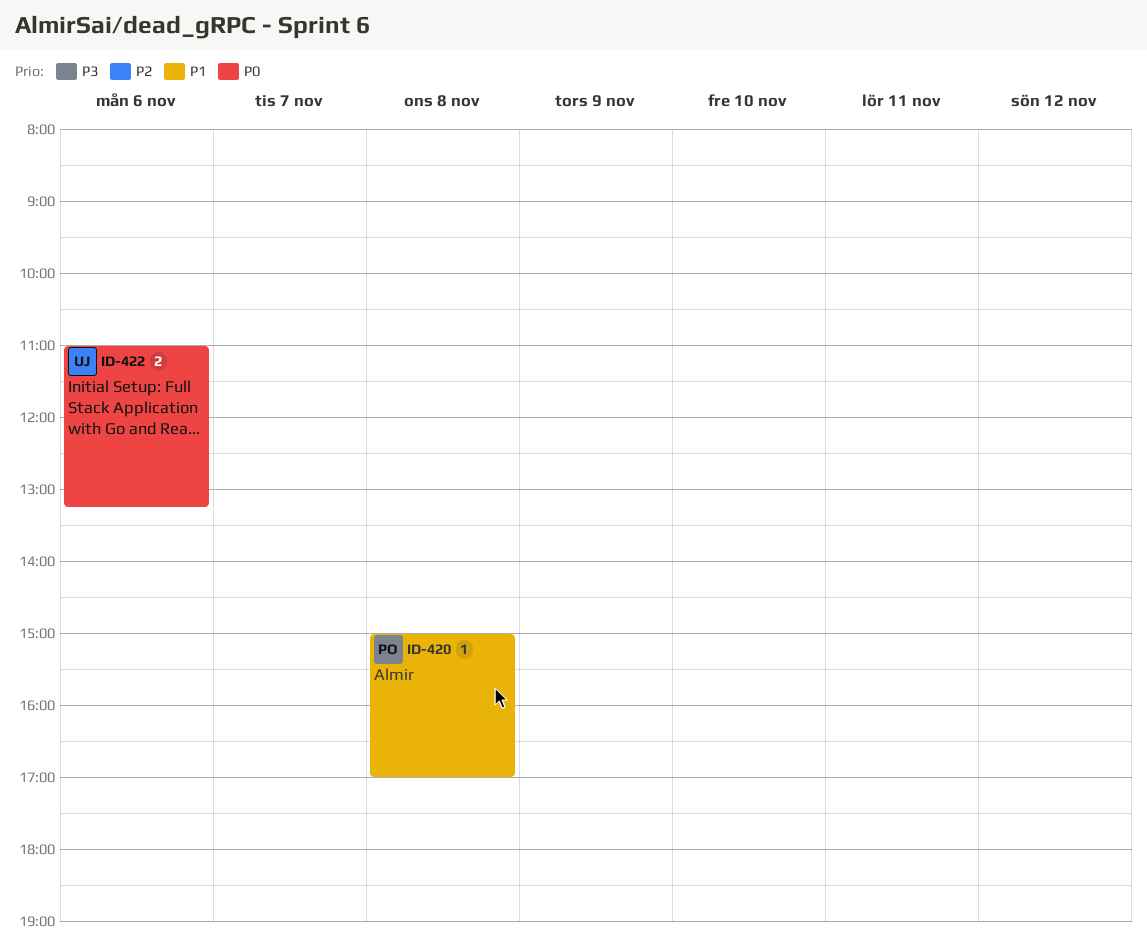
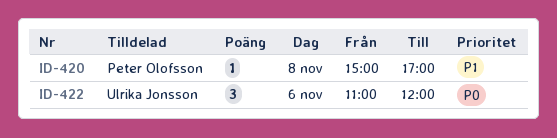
ID-422, estimate: 2 -> 3
ID-422, ends: 13:15 -> 12:00

